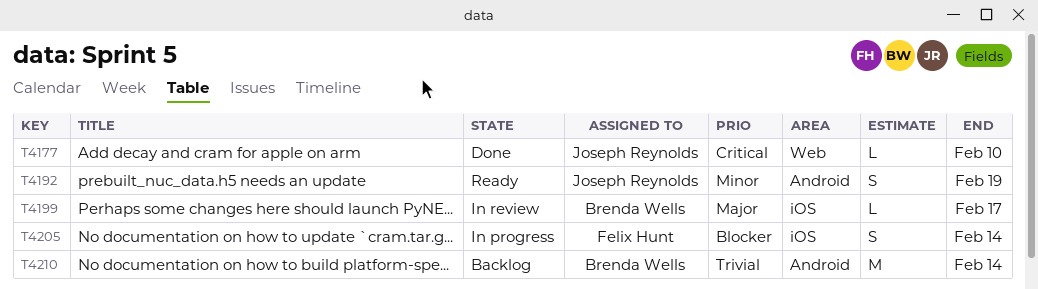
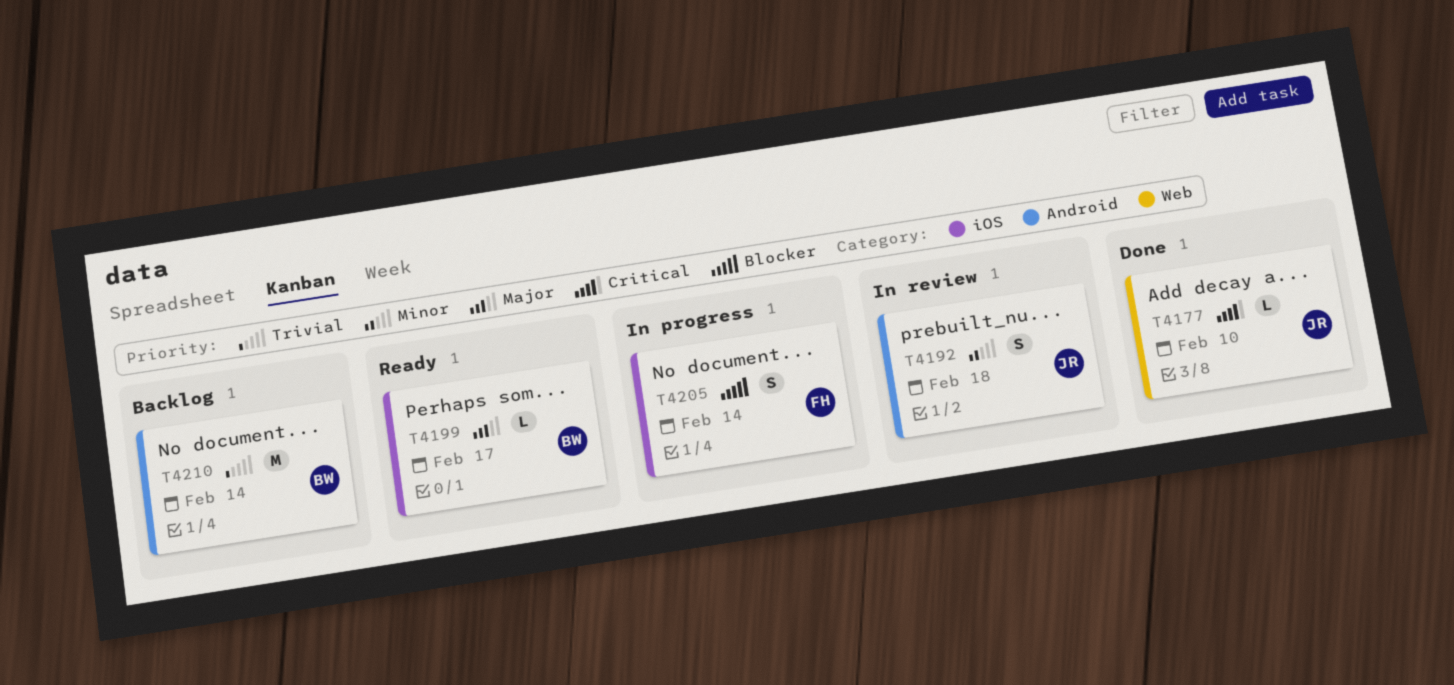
T4192, status: Ready -> In review
T4192, due: Feb 19 -> Feb 18
T4199, status: In review -> Ready

